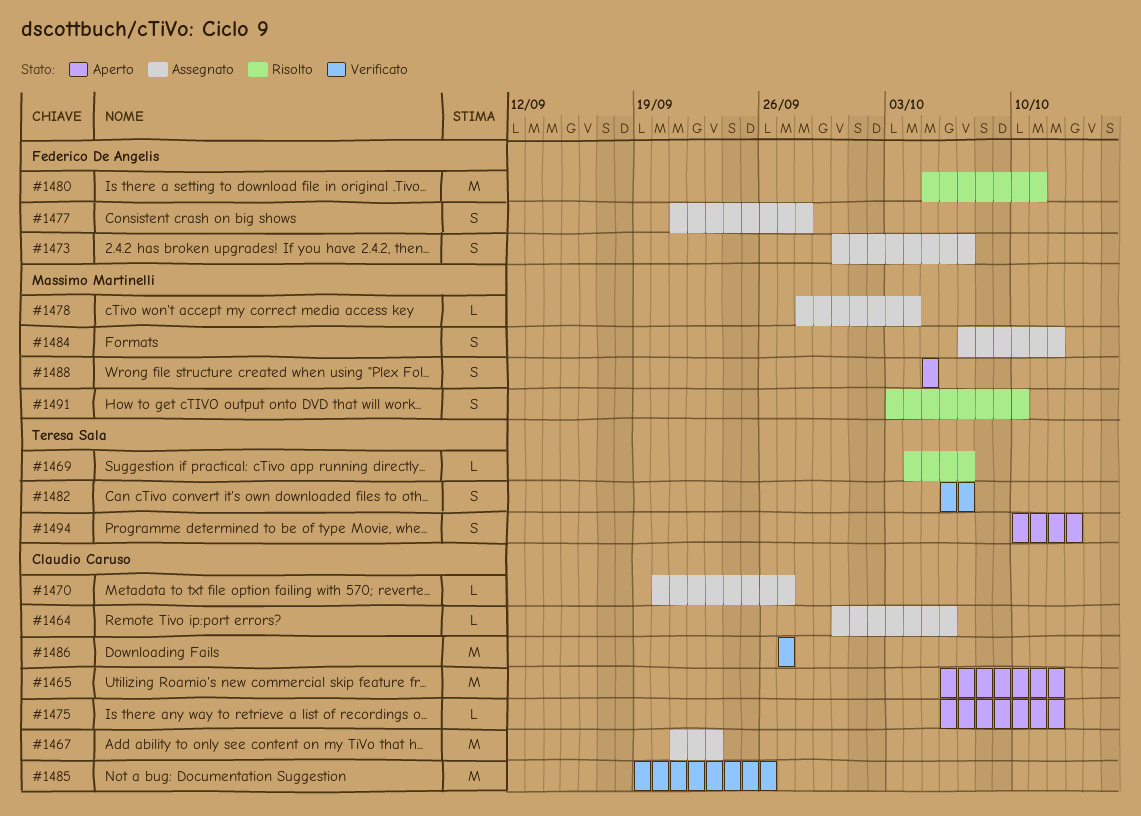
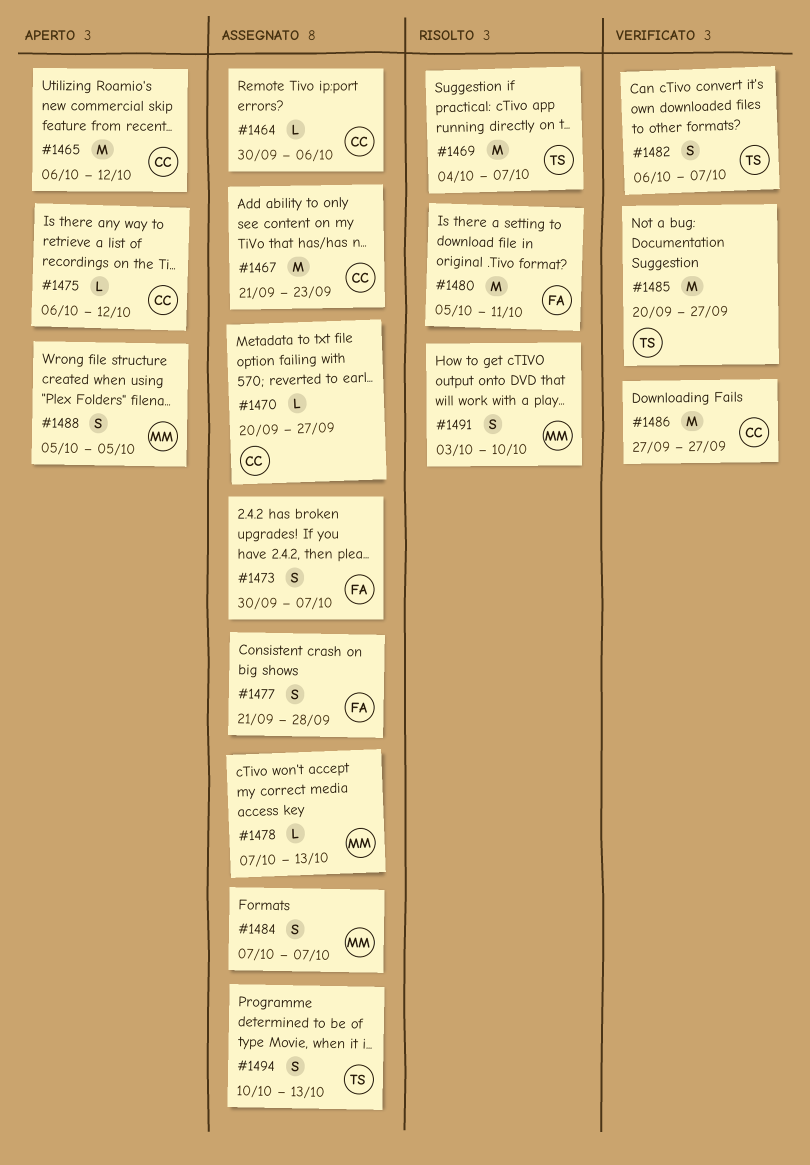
#1469, estimate: L -> M
#1478, start: Sep 28 -> Oct 7
#1478, due: Oct 4 -> Oct 13
#1484, due: Oct 12 -> Oct 7
#1485, owner: Claudio Caruso -> Teresa Sala
#1485, start: Sep 19 -> Sep 20
#1485, due: Sep 26 -> Sep 27
#1494, status: Aperto -> Assegnato

